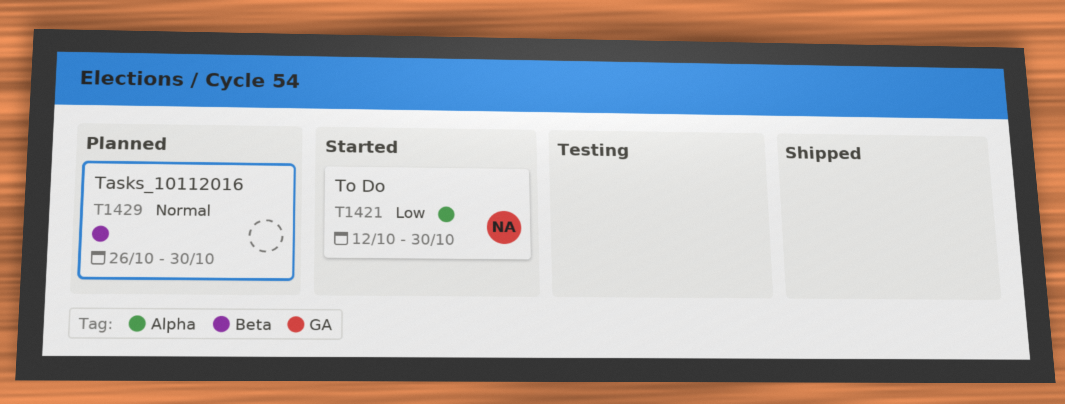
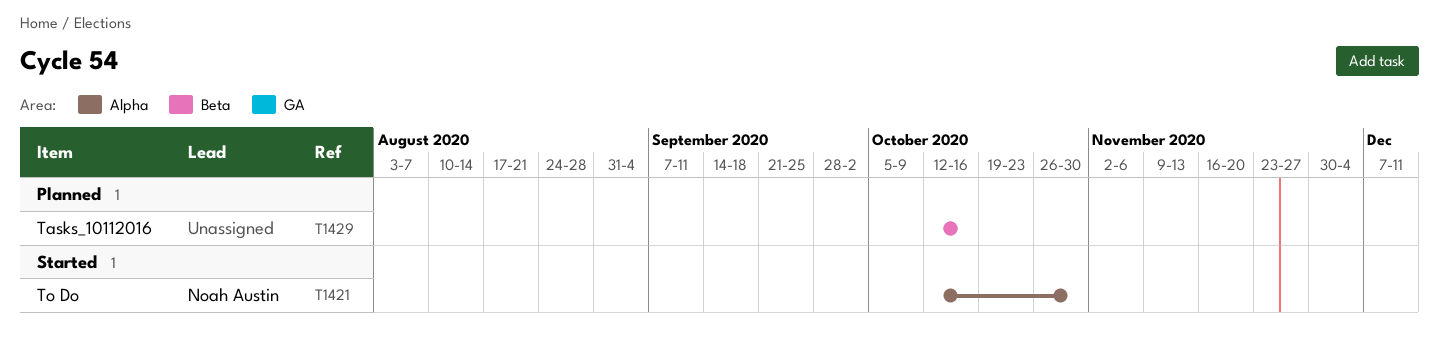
T1429, start: Oct 26 -> Oct 12
T1429, due: Oct 30 -> Oct 16

